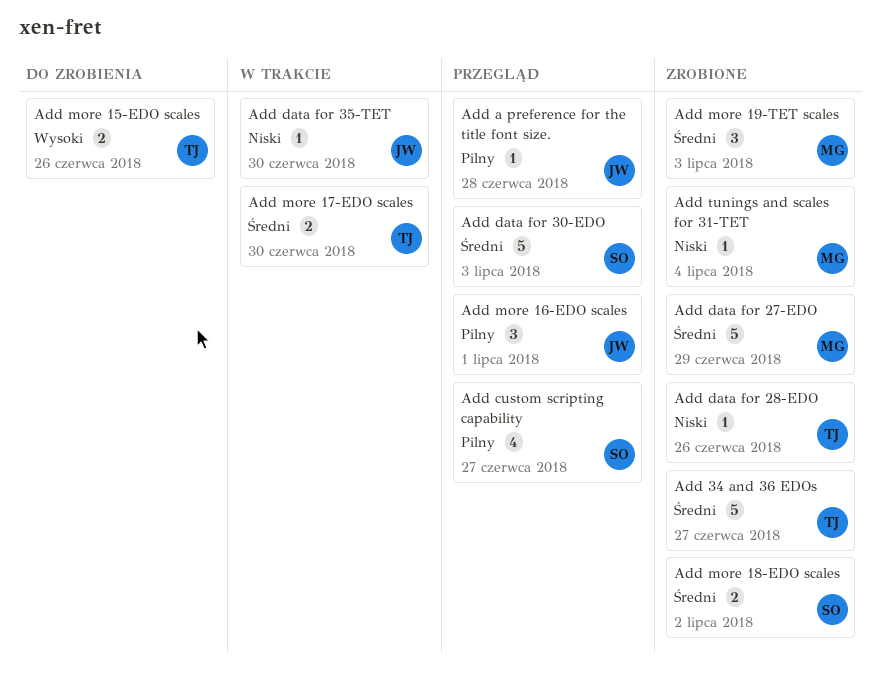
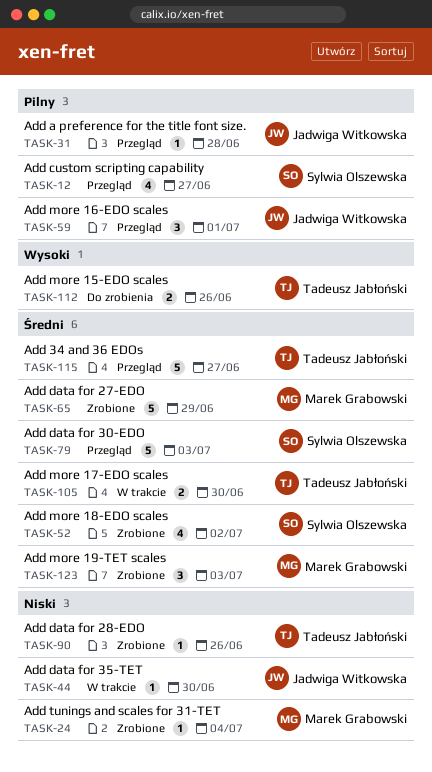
Add 34 and 36 EDOs, status: Zrobione -> Przegląd
Add more 18-EDO scales, estimate: 2 -> 4

